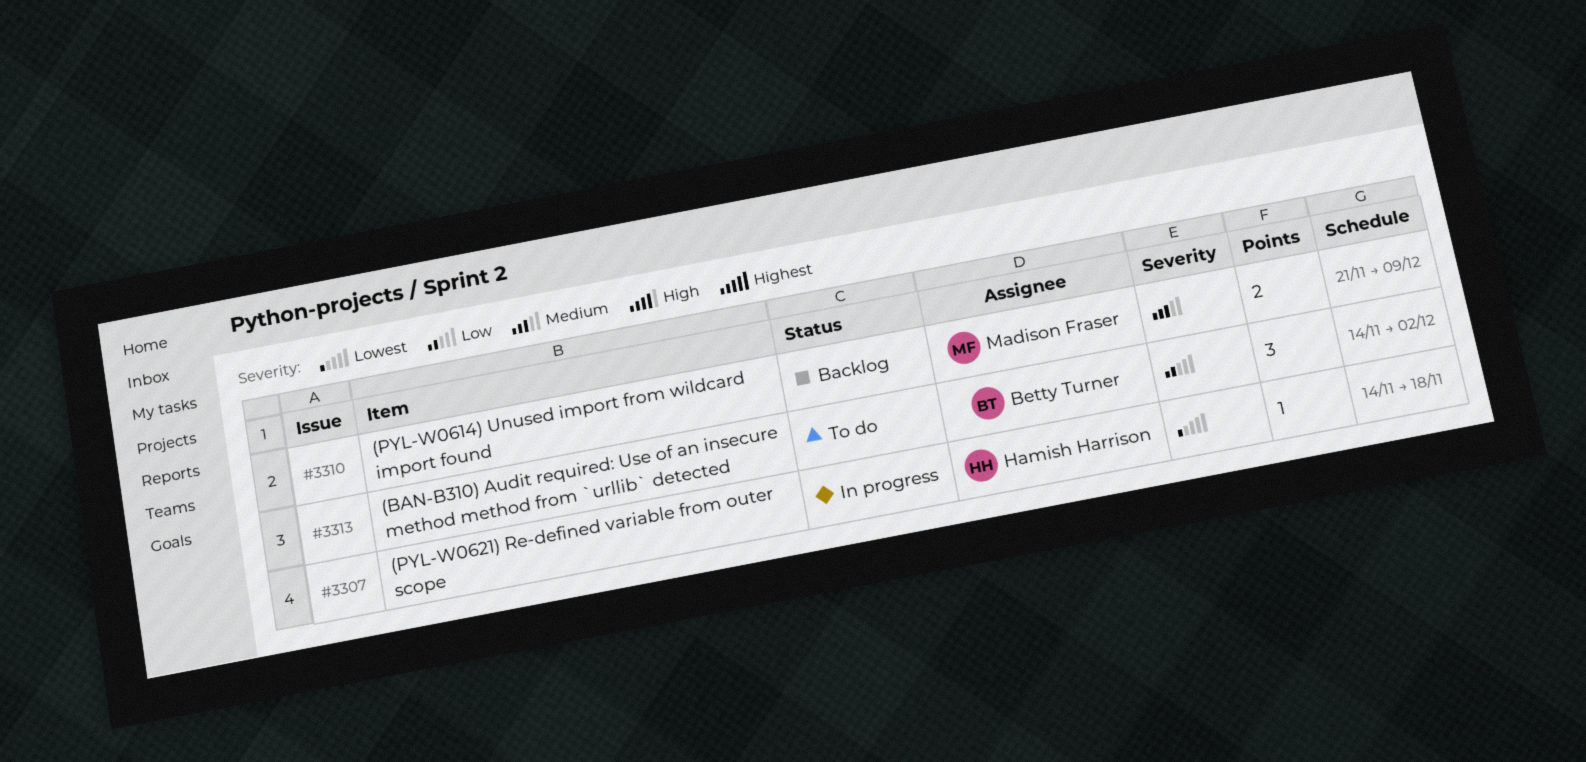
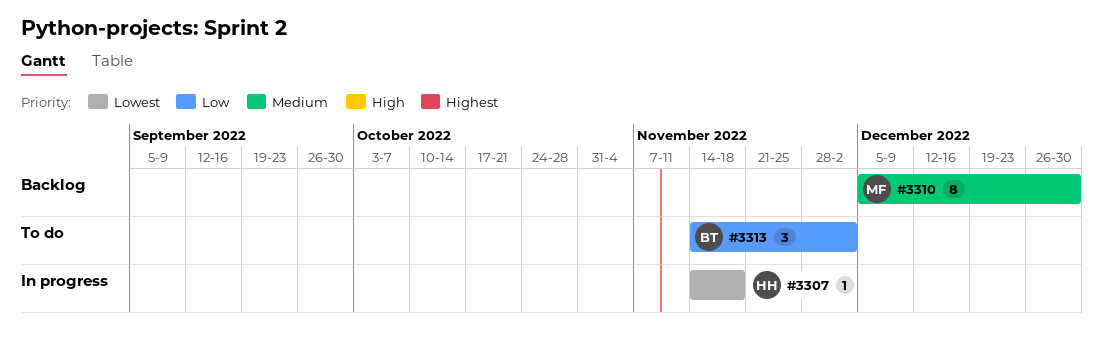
#3310, estimate: 2 -> 8
#3310, start: Nov 21 -> Dec 5
#3310, due: Dec 9 -> Dec 30

